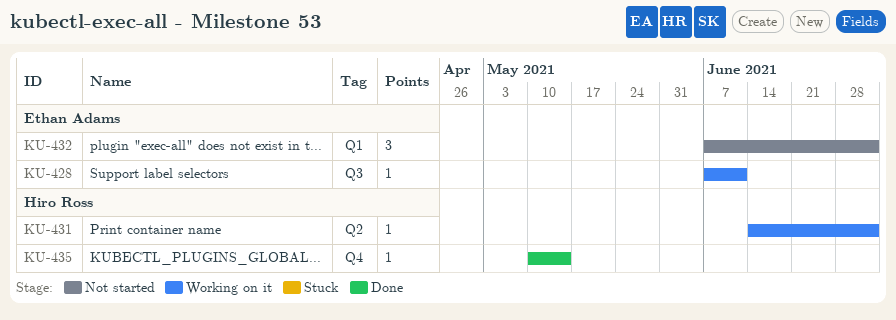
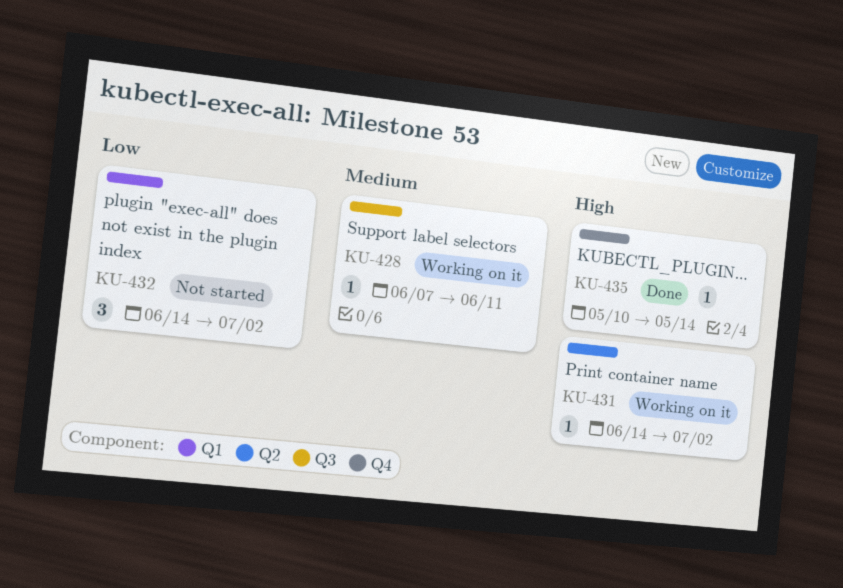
KU-432, start: Jun 7 -> Jun 14

